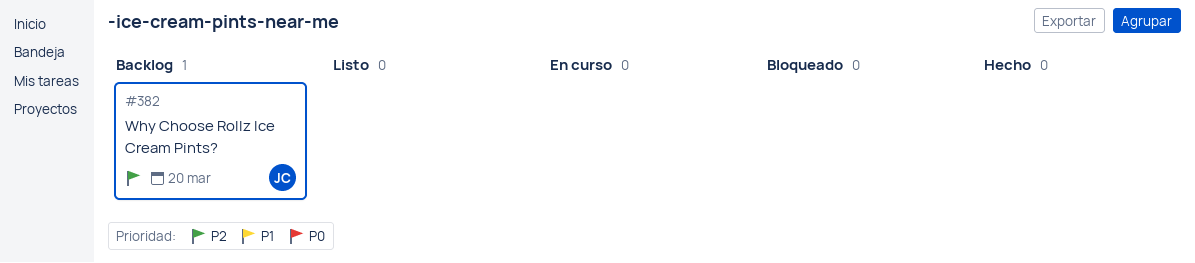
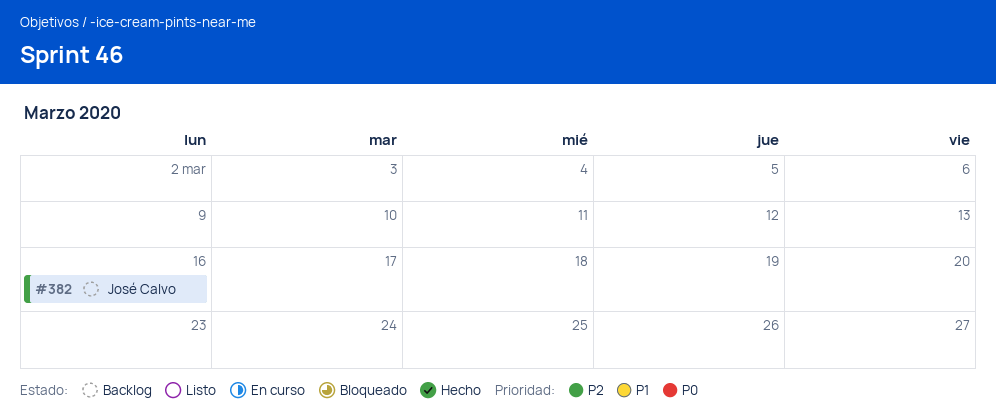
#382, due: Mar 20 -> Mar 16

